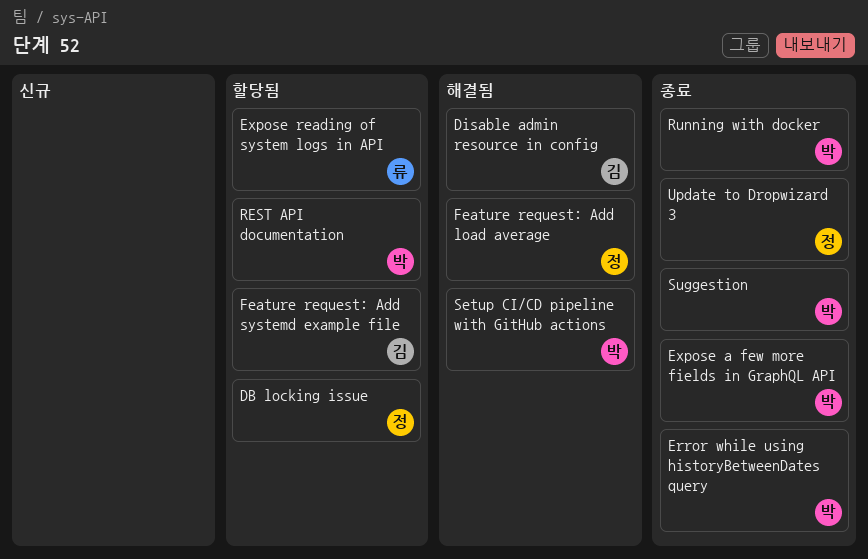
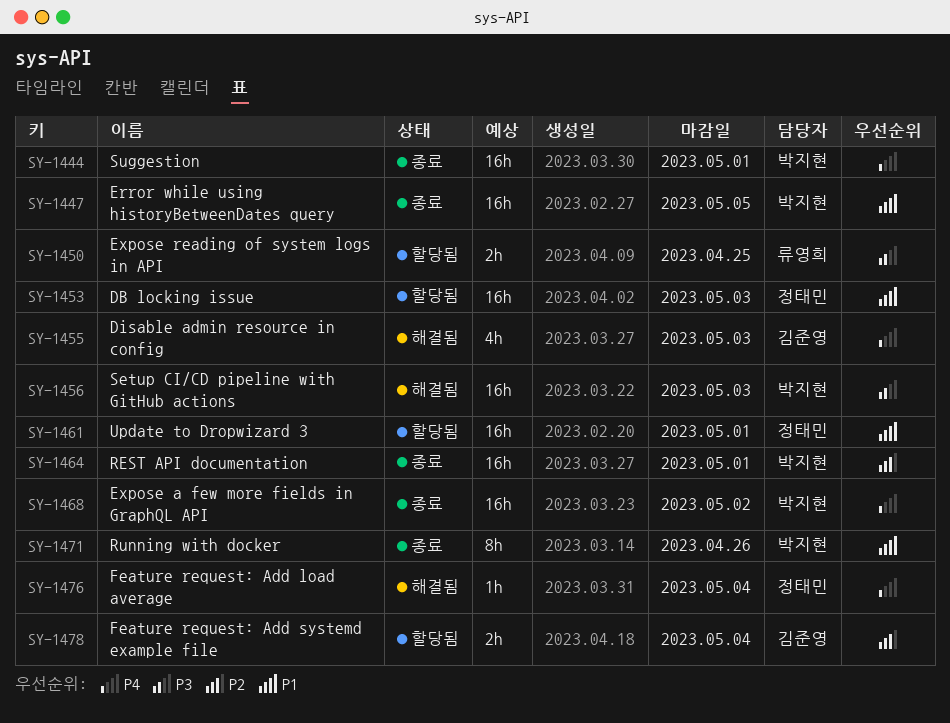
REST API documentation, status: 할당됨 -> 종료
Update to Dropwizard 3, status: 종료 -> 할당됨

